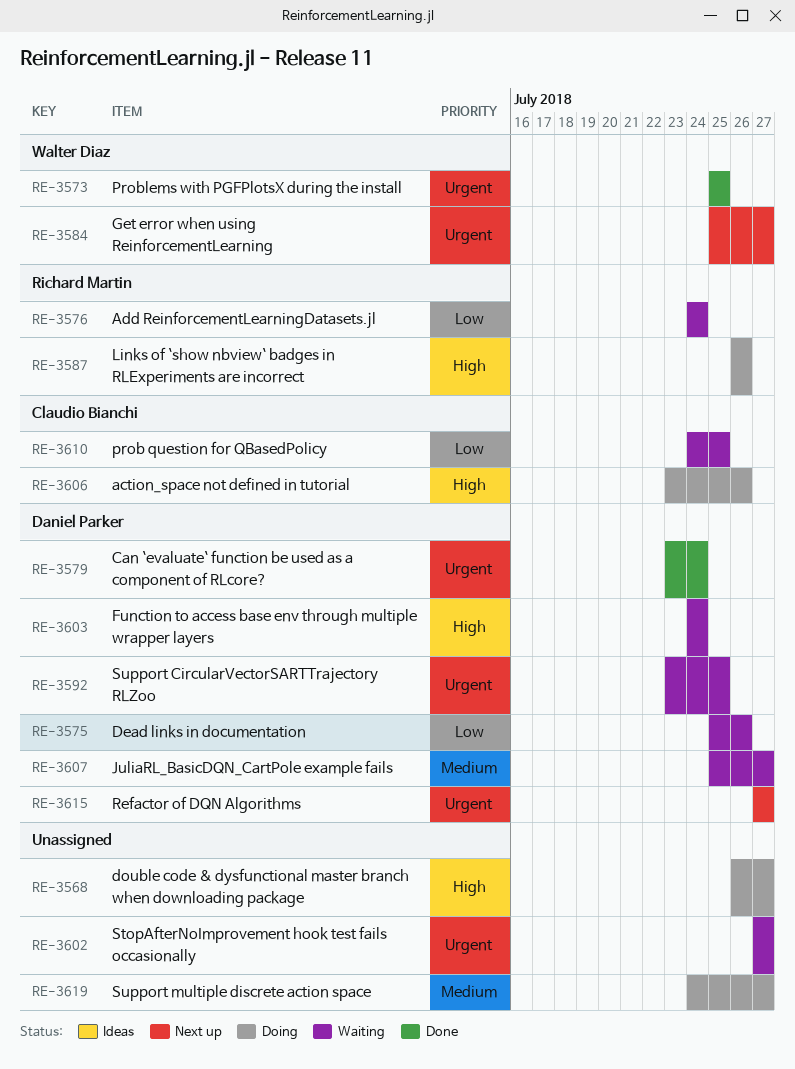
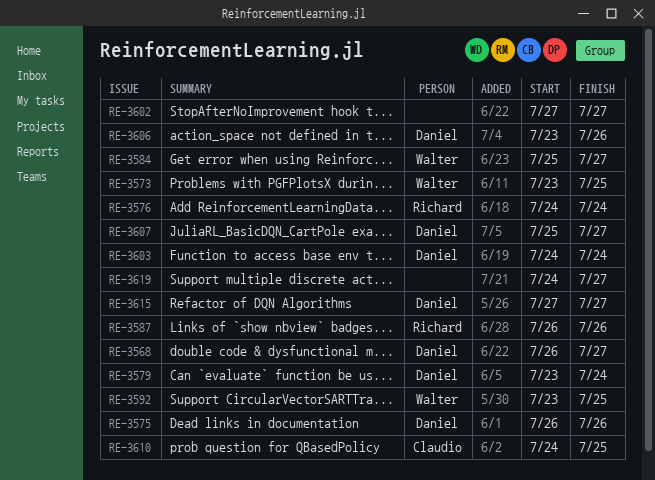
RE-3568, owner: none -> Daniel Parker
RE-3573, start: Jul 25 -> Jul 23
RE-3575, start: Jul 25 -> Jul 26
RE-3592, owner: Daniel Parker -> Walter Diaz
RE-3606, owner: Claudio Bianchi -> Daniel Parker

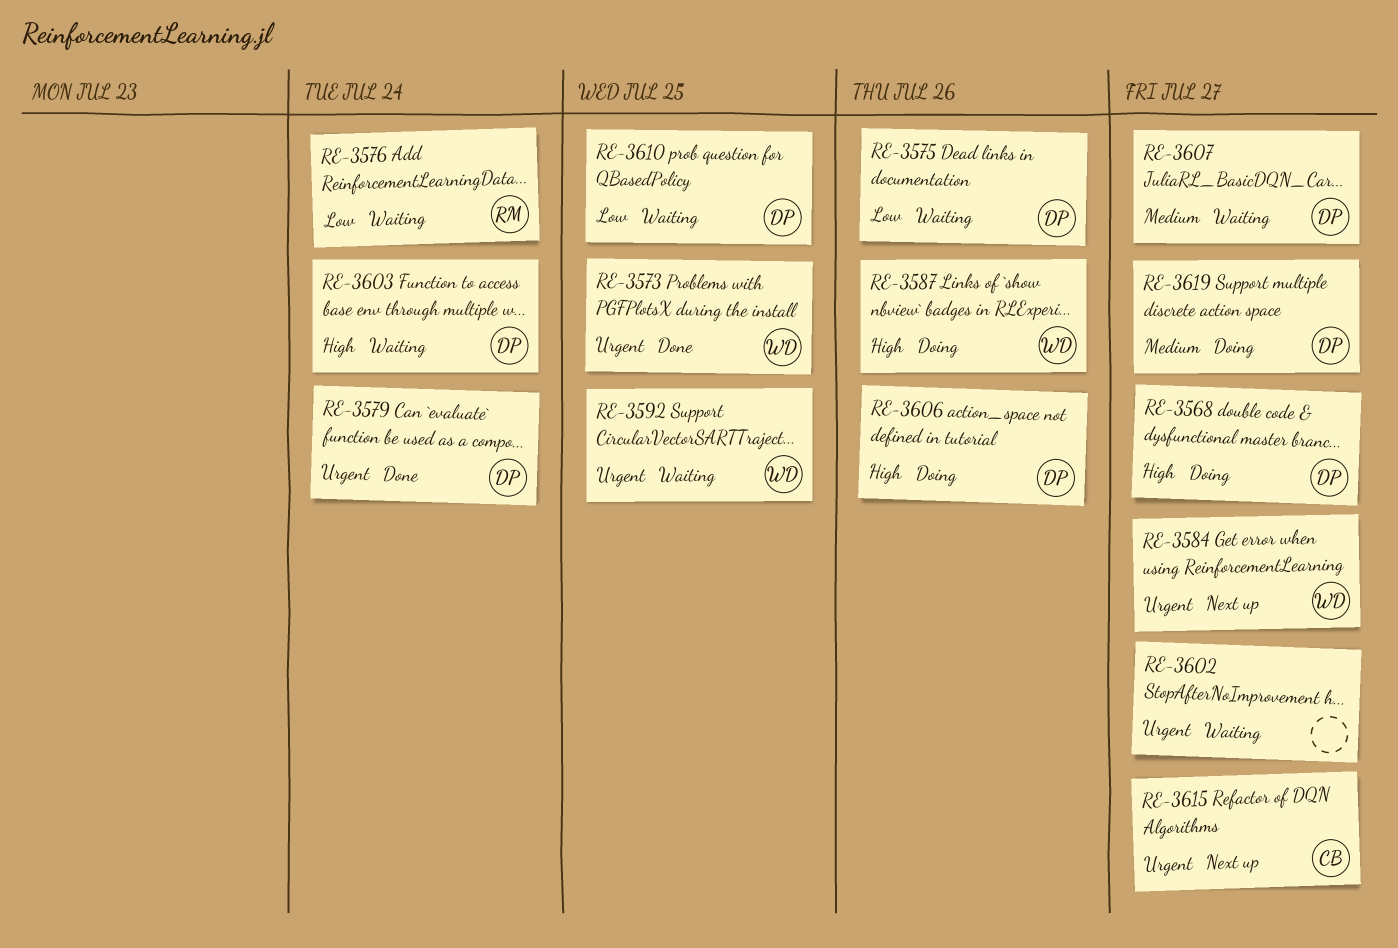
RE-3587, owner: Richard -> Walter
RE-3610, owner: Claudio -> Daniel
RE-3615, owner: Daniel -> Claudio
RE-3619, owner: none -> Daniel

